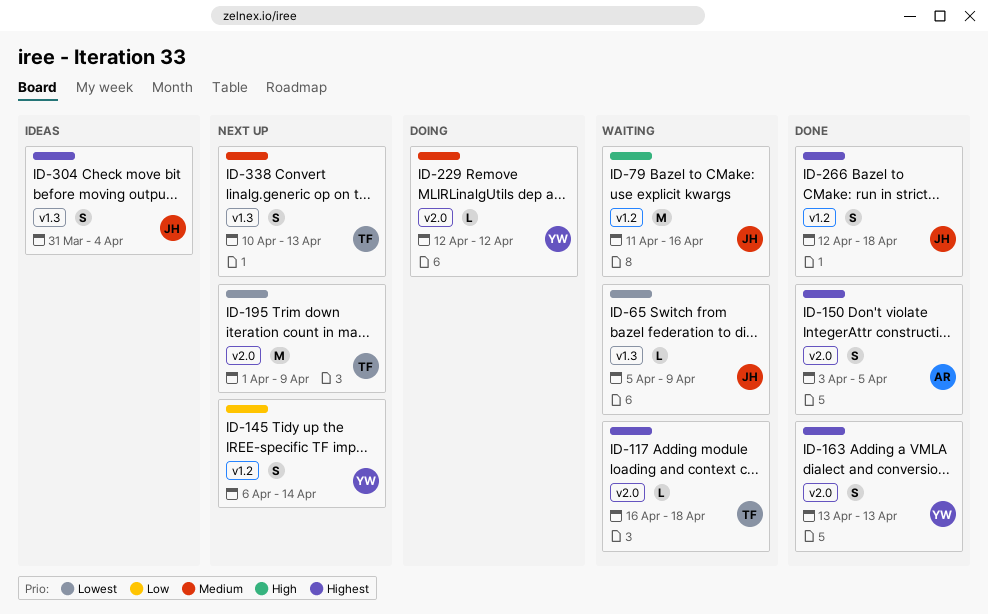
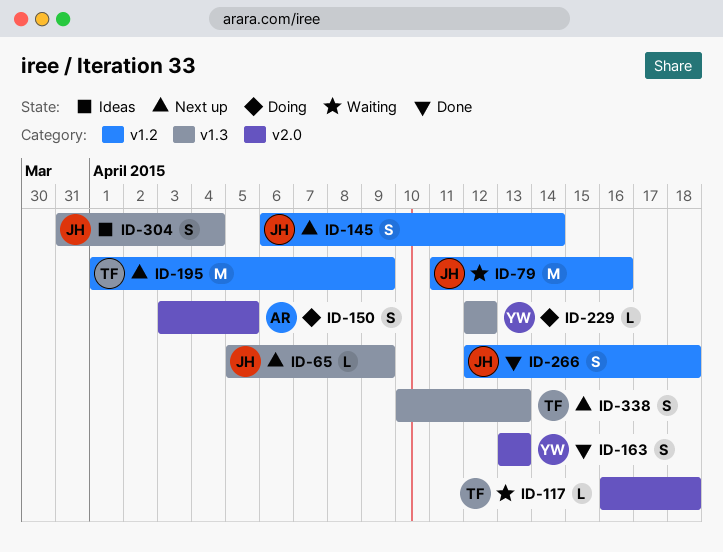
ID-65, status: Waiting -> Next up
ID-145, owner: YW -> JH
ID-150, status: Done -> Doing
ID-195, label: v2.0 -> v1.2
ID-229, label: v2.0 -> v1.3

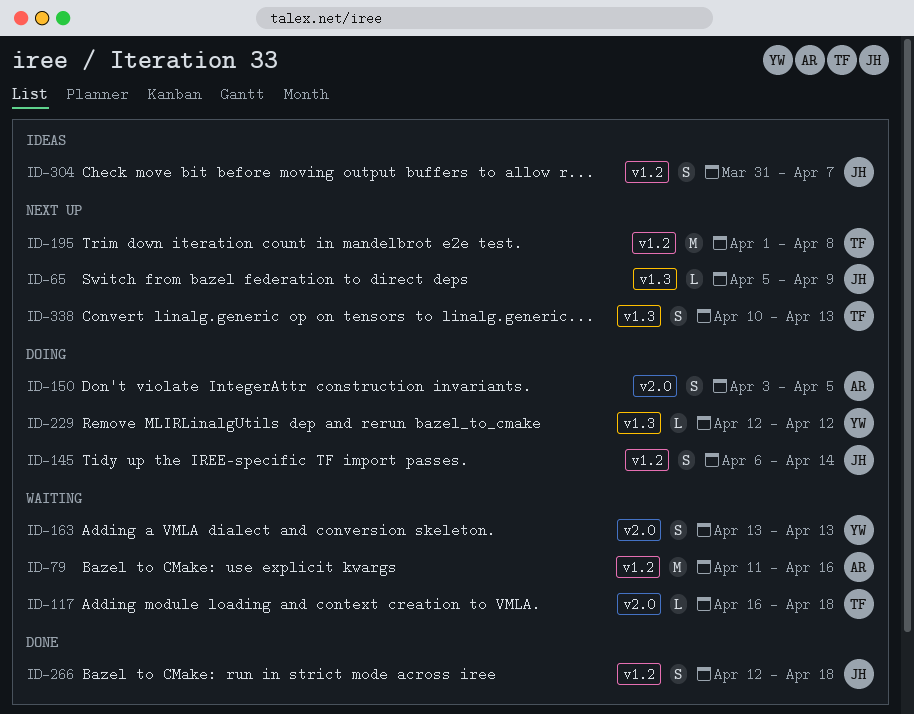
ID-79, owner: JH -> AR
ID-145, status: Next up -> Doing
ID-163, status: Done -> Waiting
ID-195, due: Apr 9 -> Apr 8
ID-304, label: v1.3 -> v1.2
ID-304, due: Apr 4 -> Apr 7

